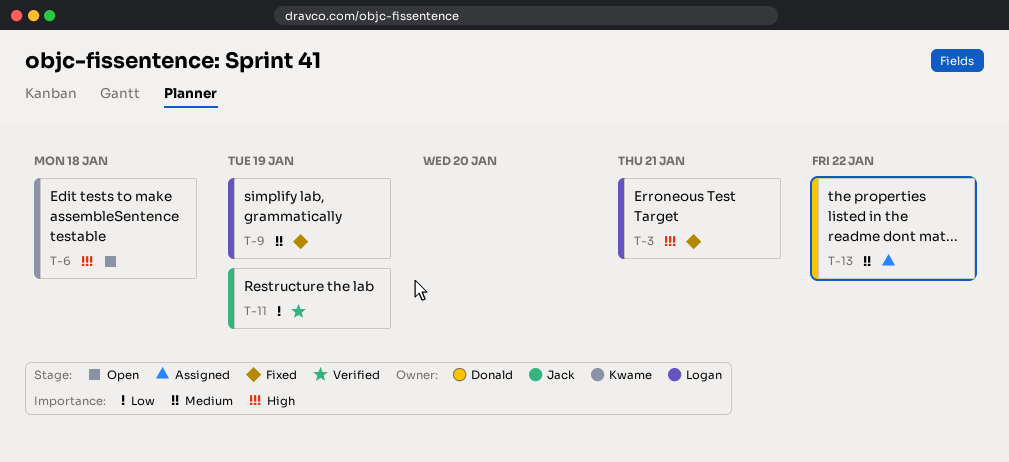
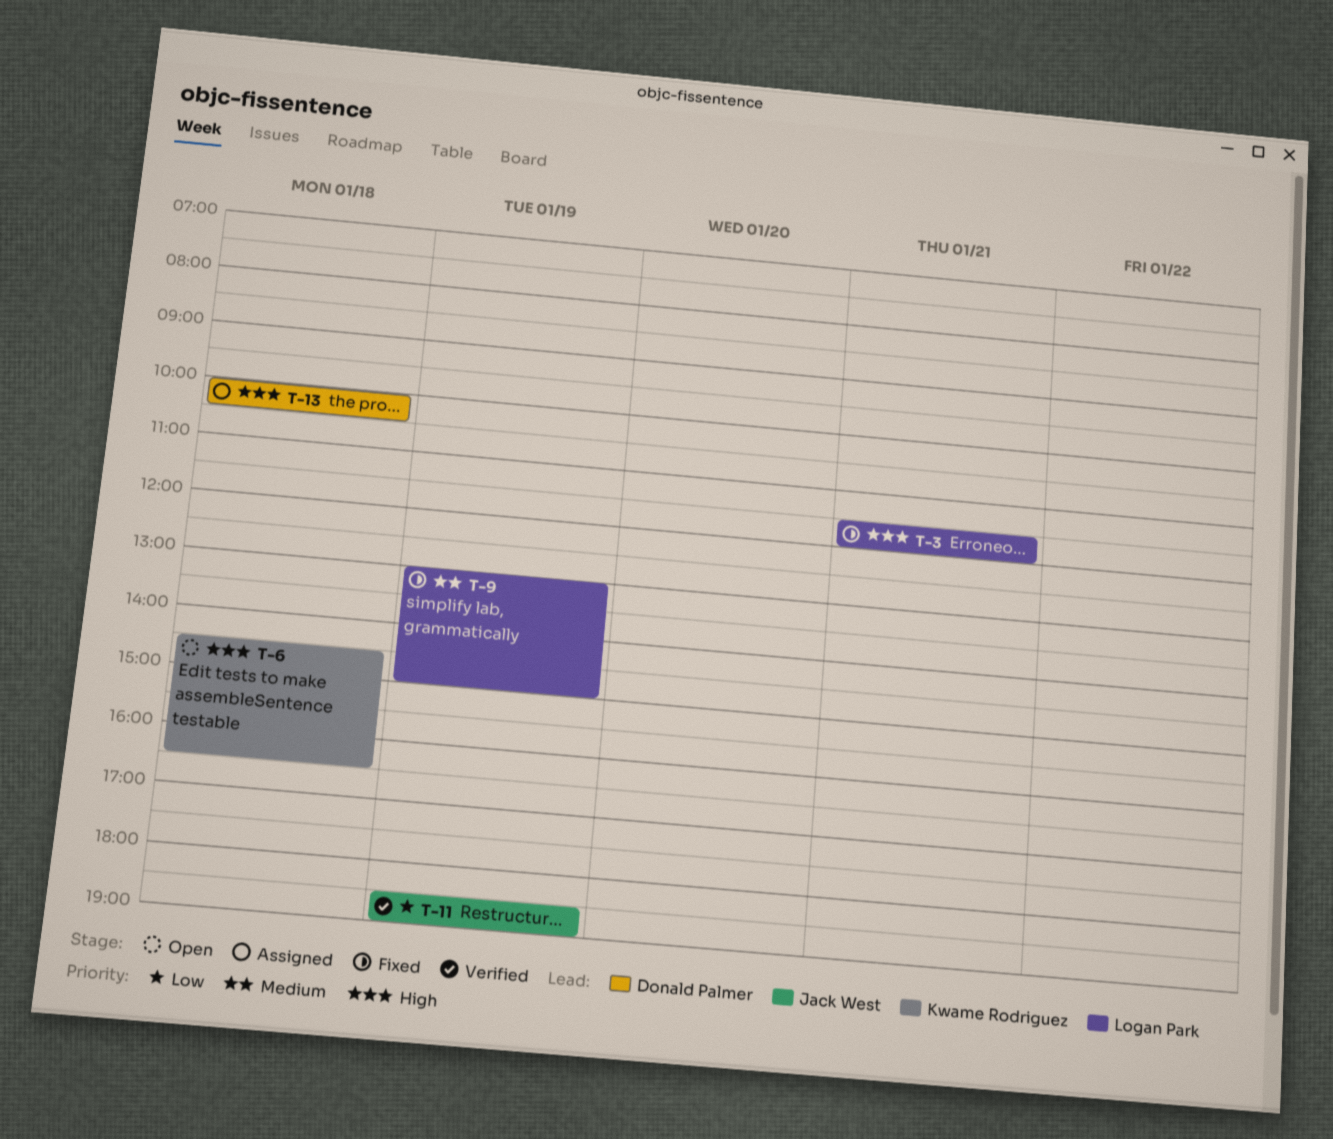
T-13, priority: Medium -> High
T-13, day: Jan 22 -> Jan 18

